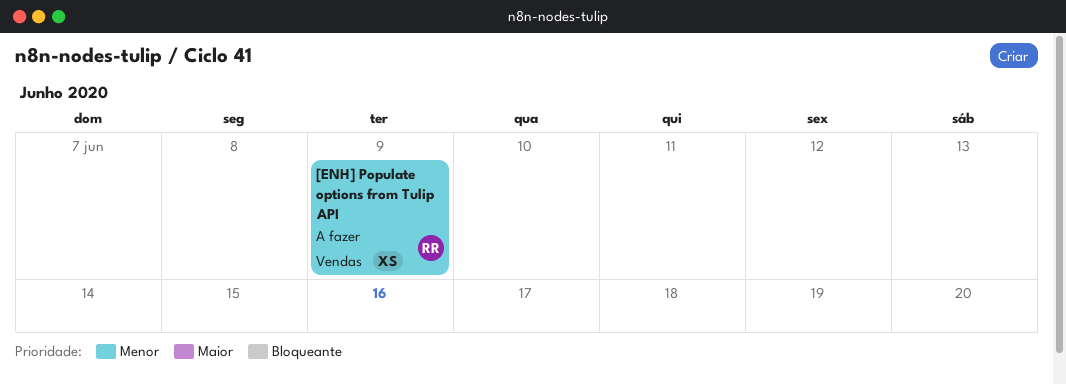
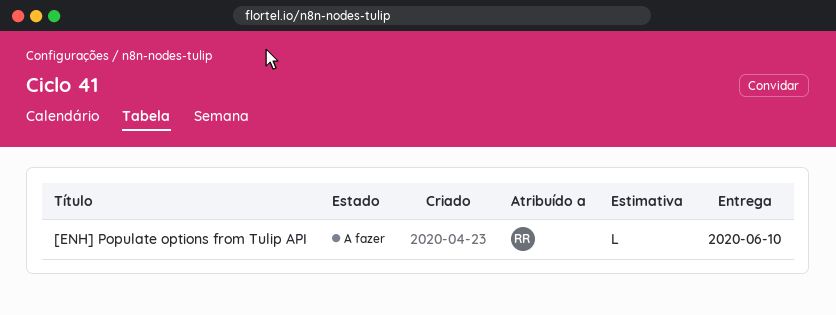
[ENH] Populate options from Tulip API, estimate: XS -> L
[ENH] Populate options from Tulip API, due: Jun 9 -> Jun 10

